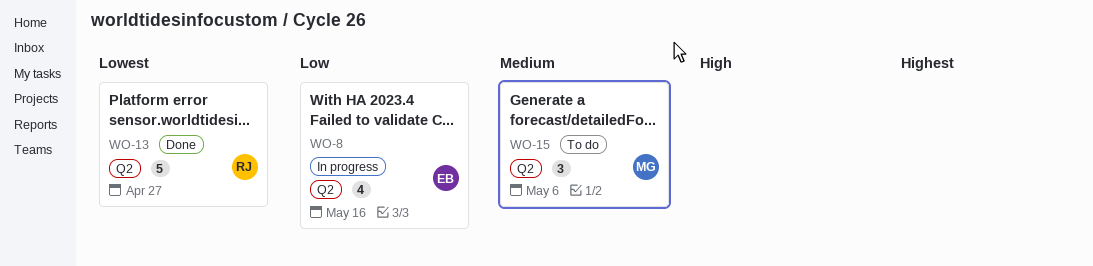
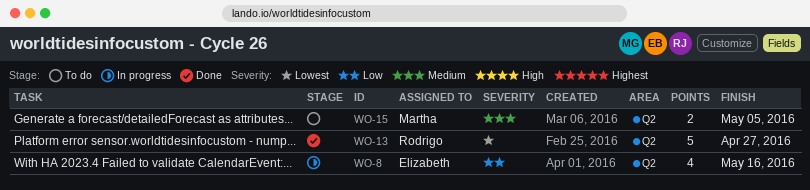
WO-15, estimate: 3 -> 2
WO-15, due: May 6 -> May 5

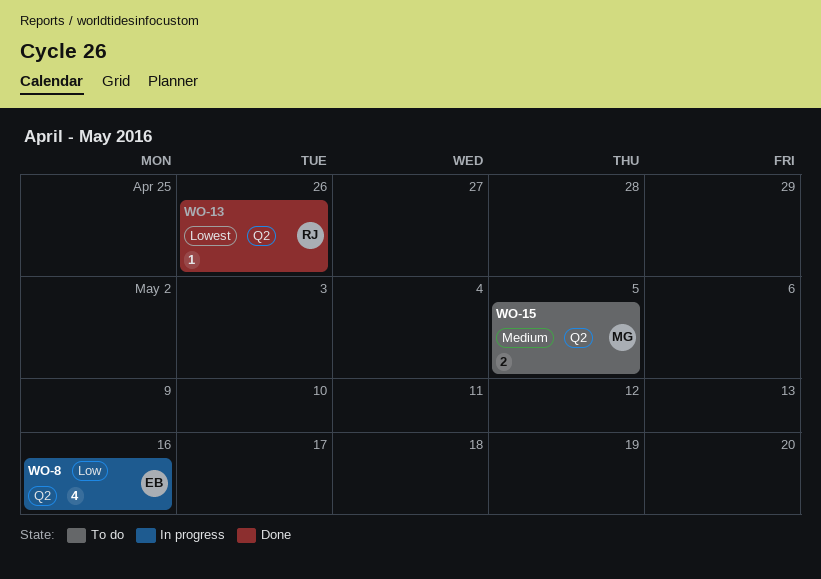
WO-13, estimate: 5 -> 1
WO-13, due: Apr 27 -> Apr 26

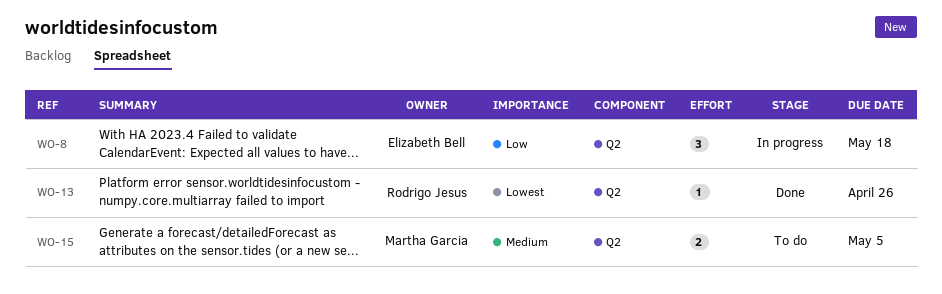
WO-8, estimate: 4 -> 3
WO-8, due: May 16 -> May 18

